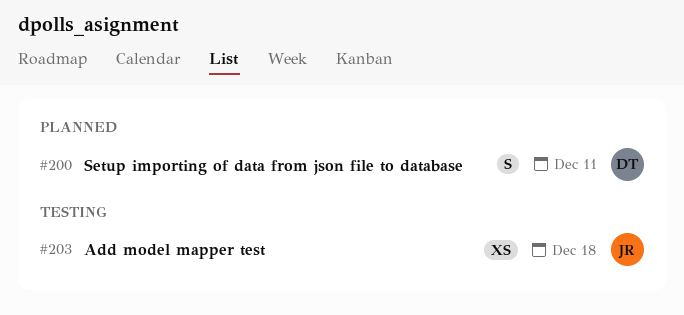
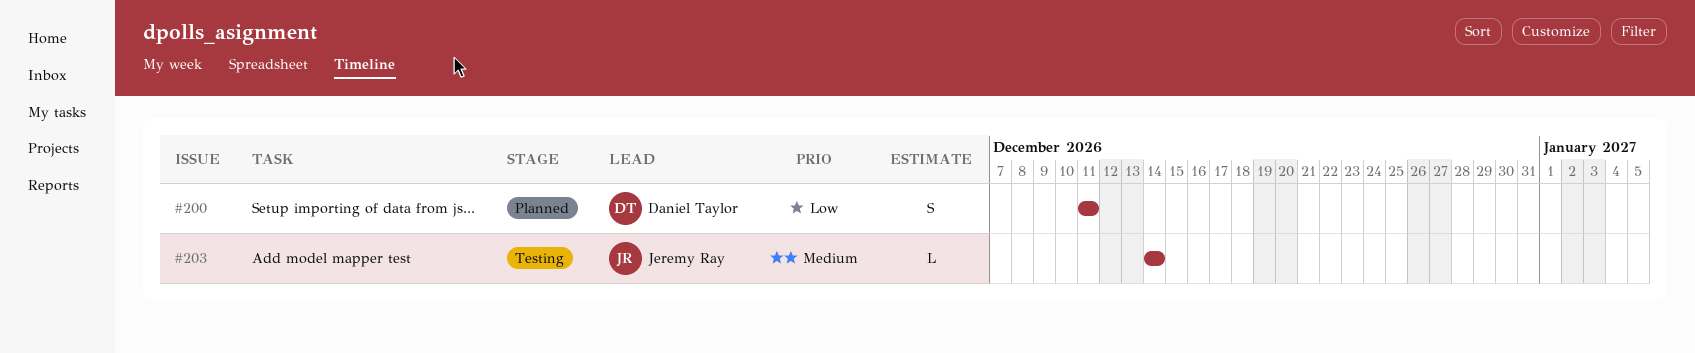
#203, estimate: XS -> L
#203, due: Dec 18 -> Dec 14

